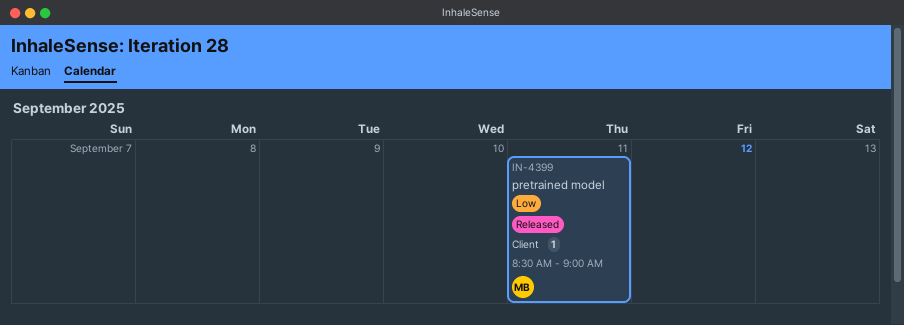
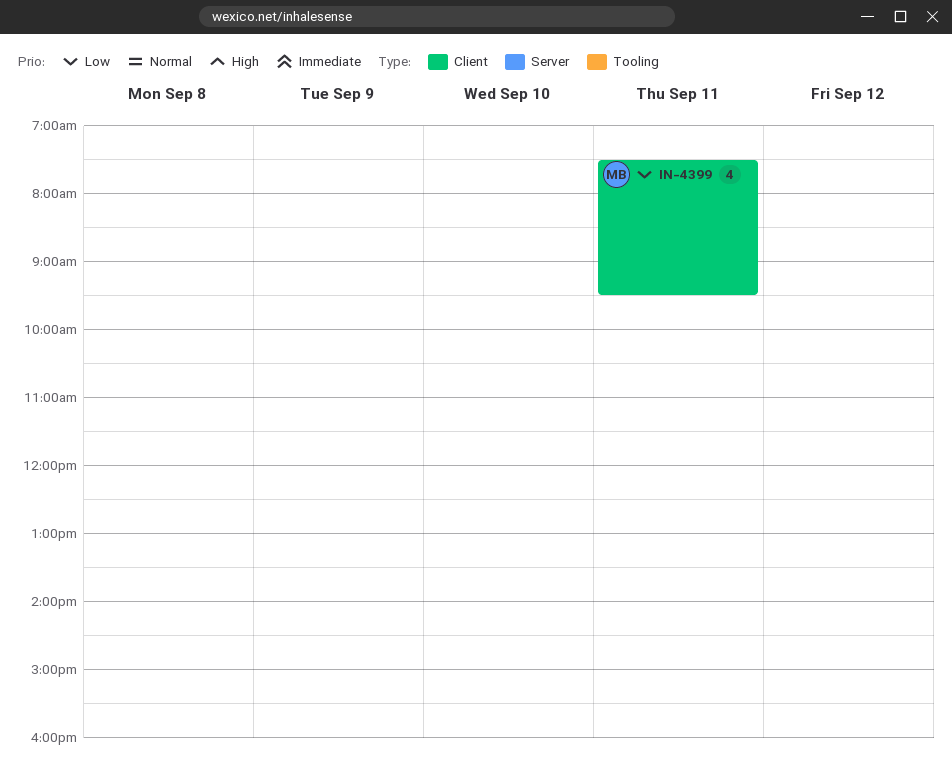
IN-4399, estimate: 1 -> 4
IN-4399, begins: 08:30 -> 07:30
IN-4399, ends: 09:00 -> 09:30

